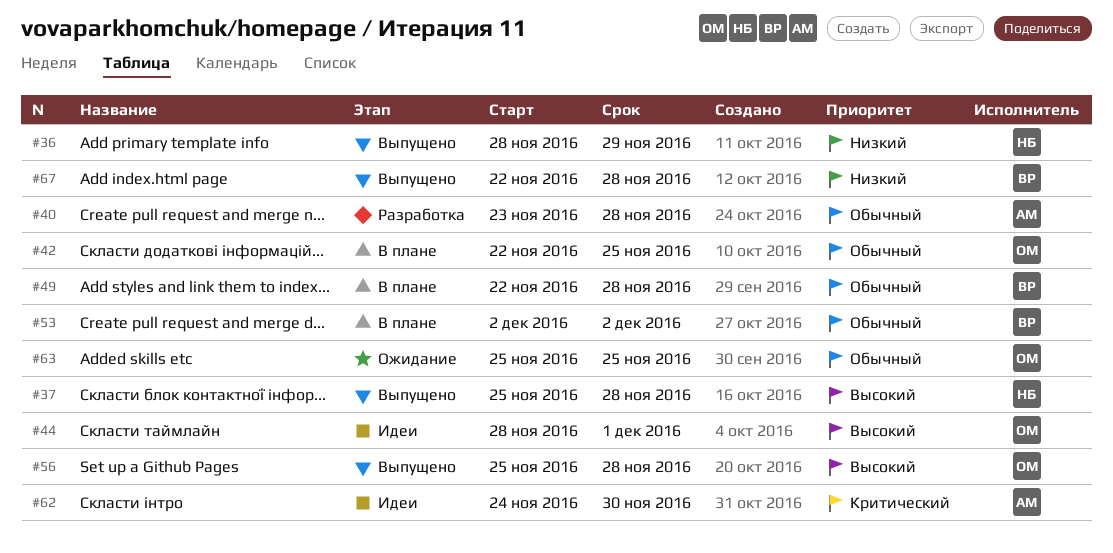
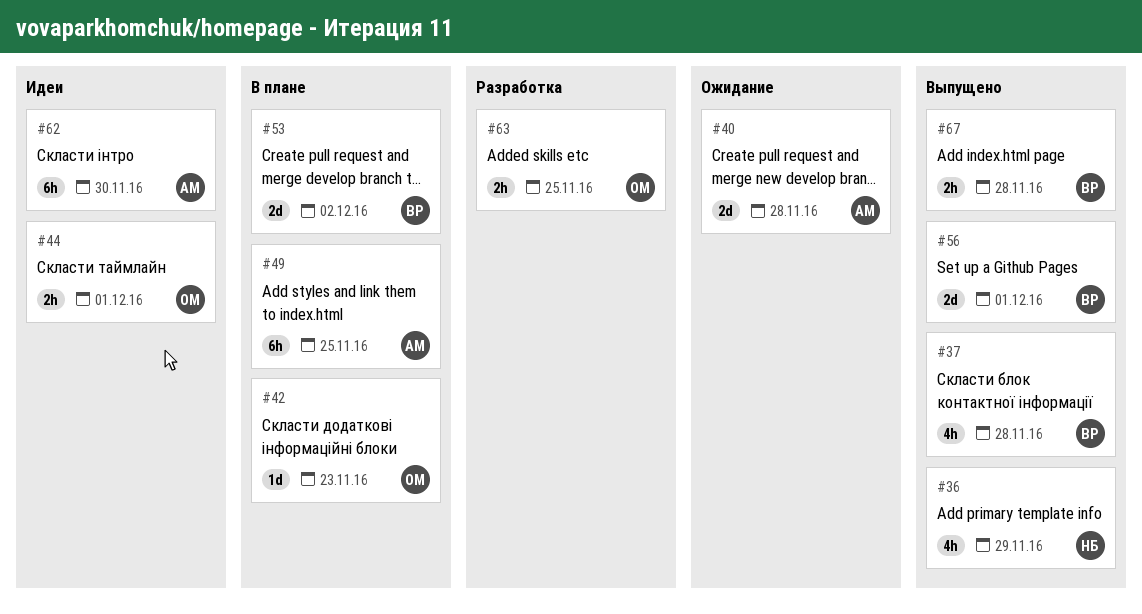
#37, owner: НБ -> ВР
#40, status: Разработка -> Ожидание
#42, due: Nov 25 -> Nov 23
#49, owner: ВР -> АМ
#49, due: Nov 28 -> Nov 25
#56, owner: ОМ -> ВР
#56, due: Nov 28 -> Dec 1
#63, status: Ожидание -> Разработка

